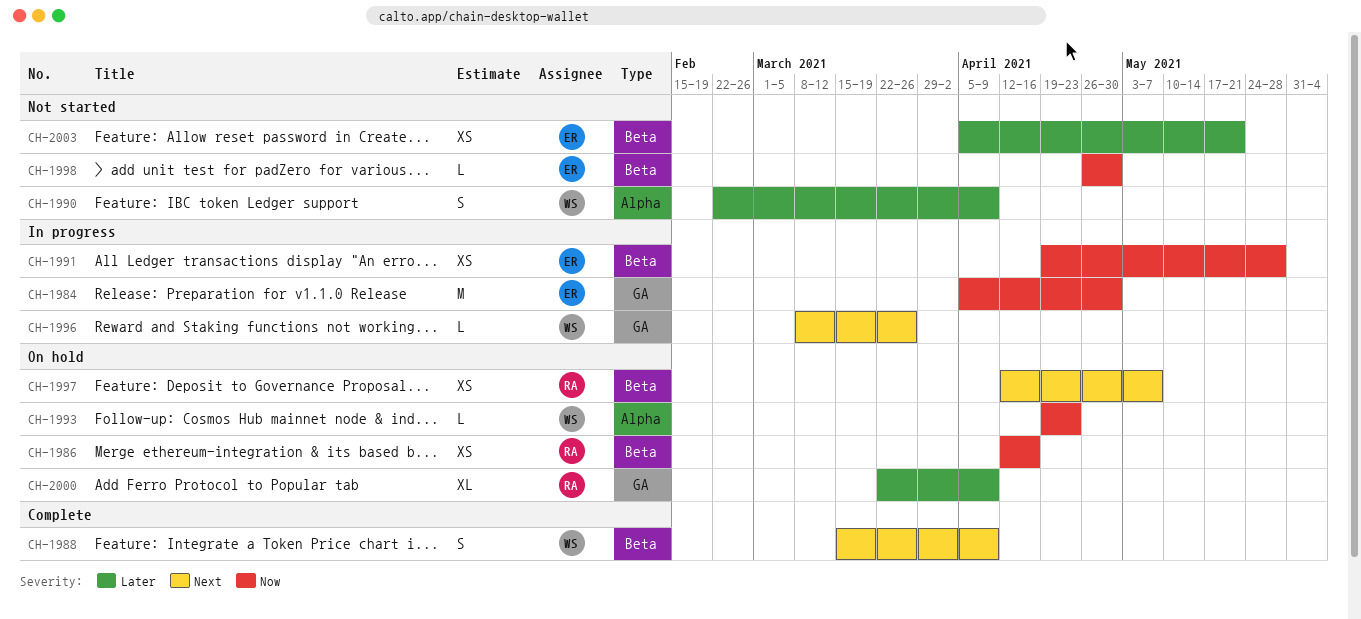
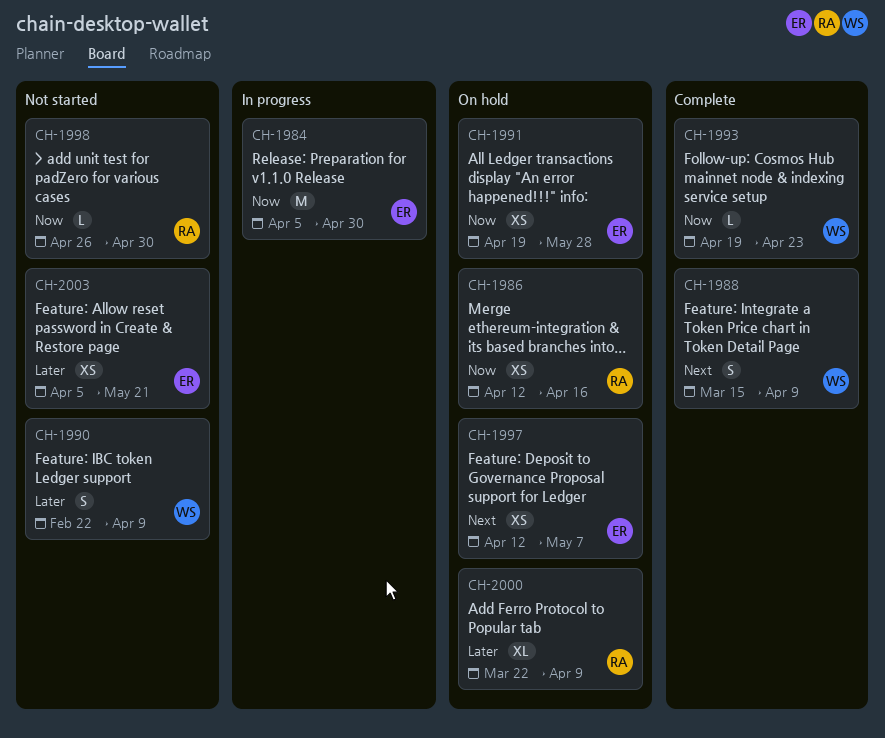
CH-1991, status: In progress -> On hold
CH-1993, status: On hold -> Complete
CH-1996: present -> none
CH-1997, owner: RA -> ER
CH-1998, owner: ER -> RA

